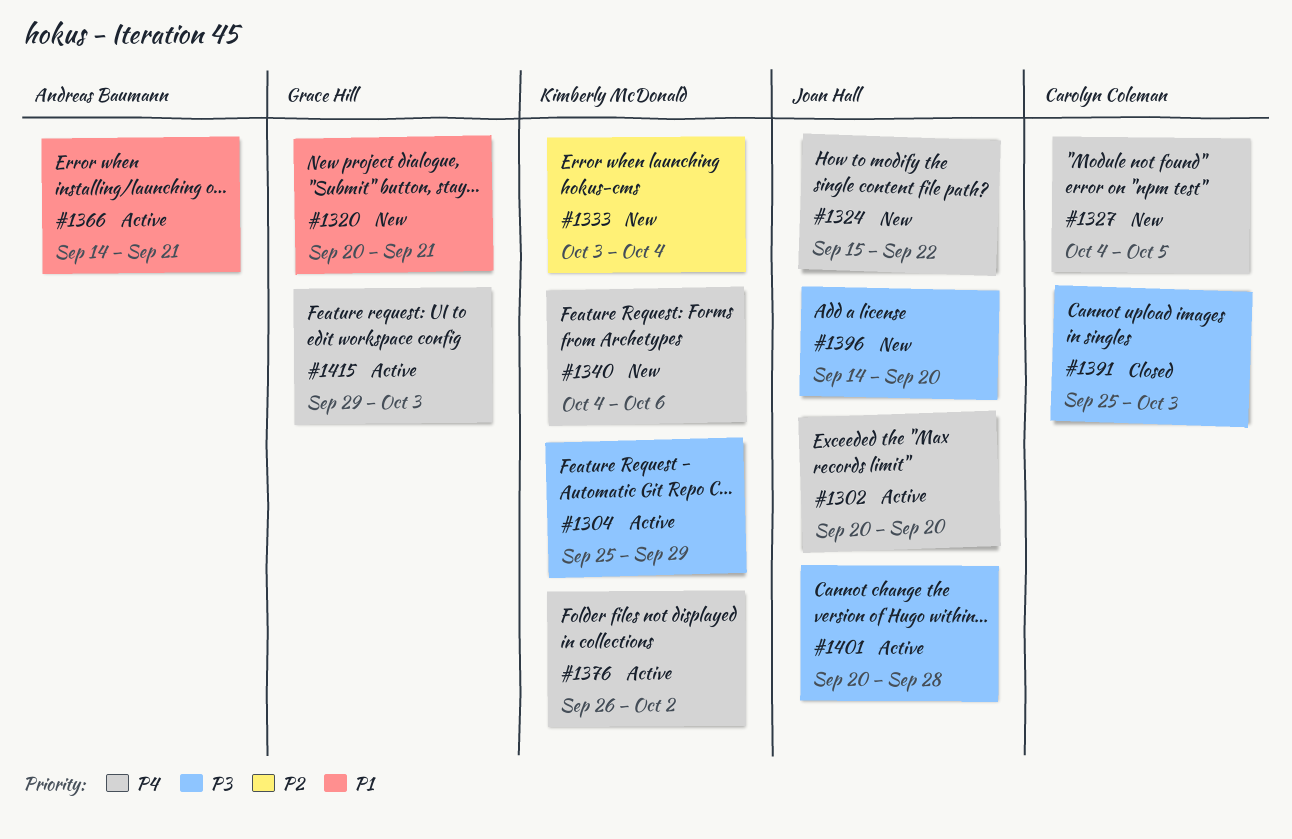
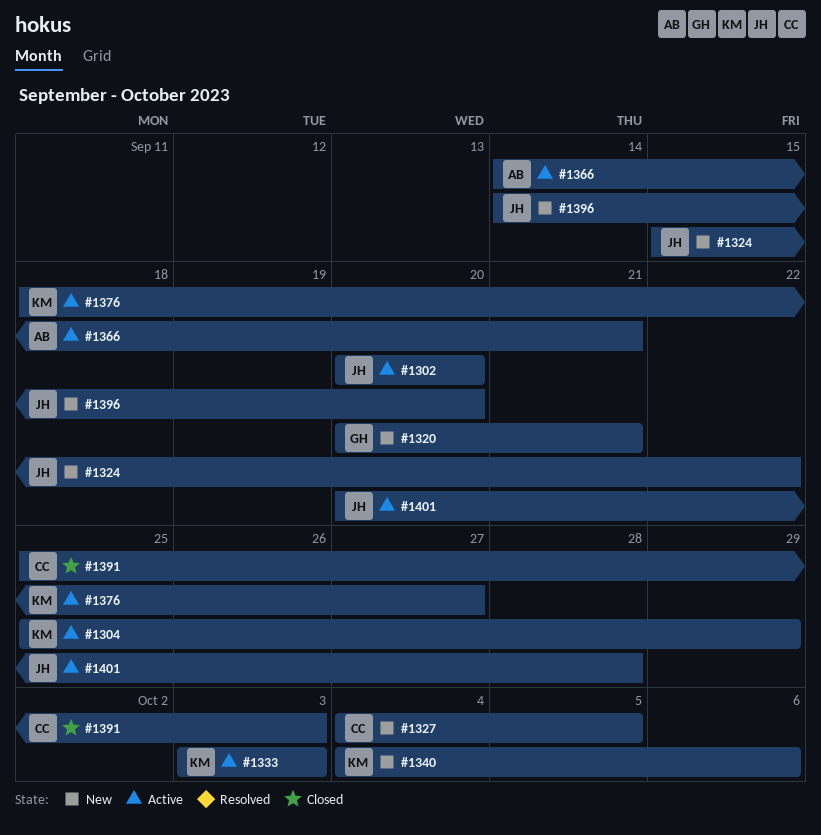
#1333, status: New -> Active
#1333, due: Oct 4 -> Oct 3
#1376, start: Sep 26 -> Sep 18
#1376, due: Oct 2 -> Sep 27
#1415: present -> none

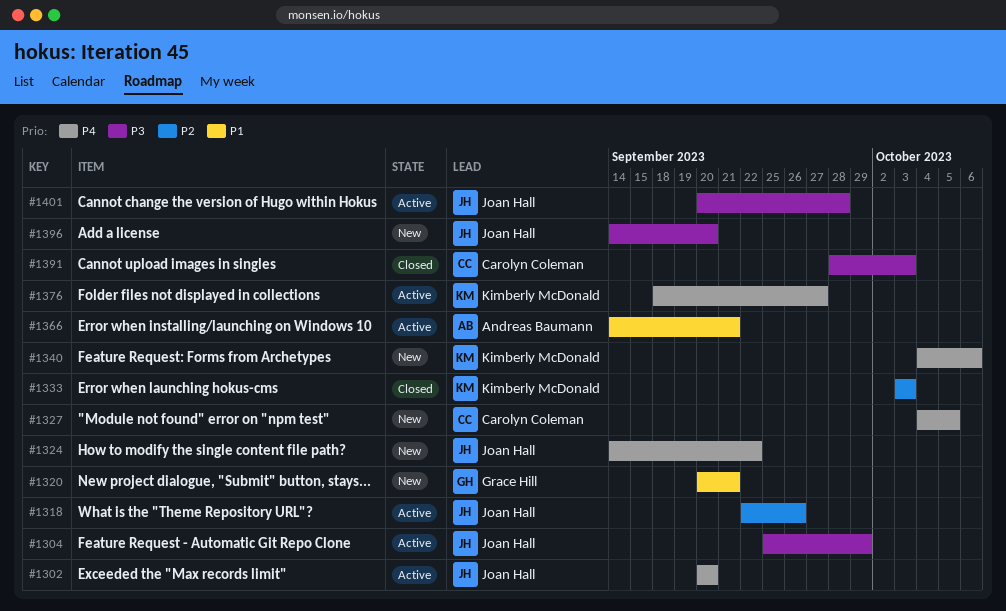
#1304, owner: Kimberly McDonald -> Joan Hall
#1318: none -> present
#1324, start: Sep 15 -> Sep 14
#1333, status: Active -> Closed
#1391, start: Sep 25 -> Sep 28

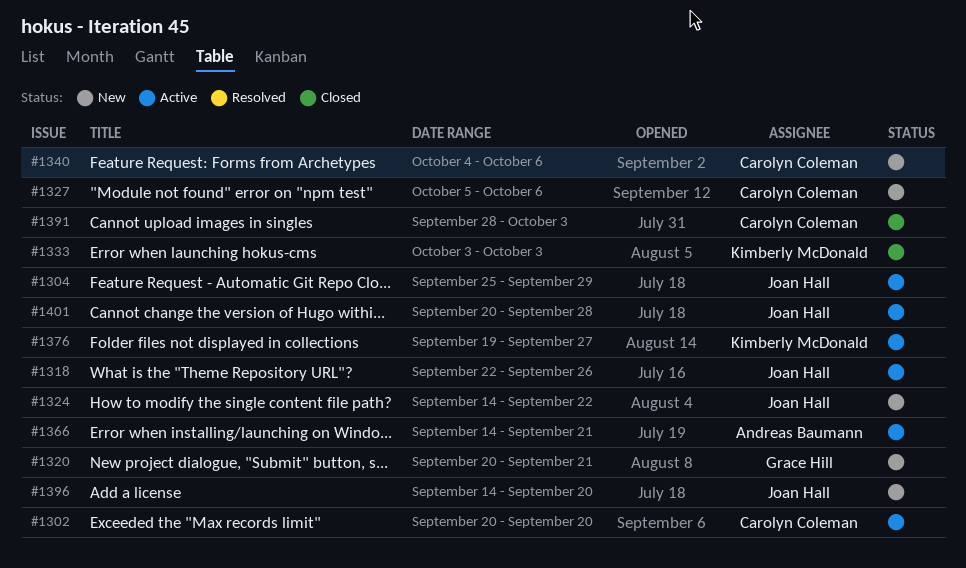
#1302, owner: Joan Hall -> Carolyn Coleman
#1327, start: Oct 4 -> Oct 5
#1327, due: Oct 5 -> Oct 6
#1340, owner: Kimberly McDonald -> Carolyn Coleman
#1376, start: Sep 18 -> Sep 19

